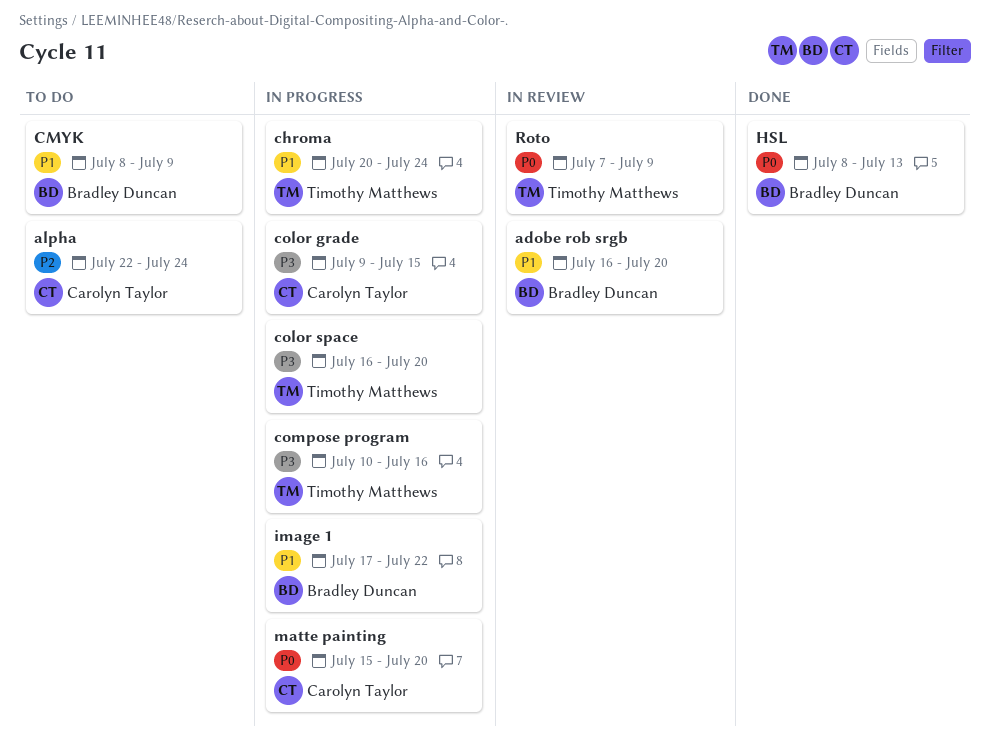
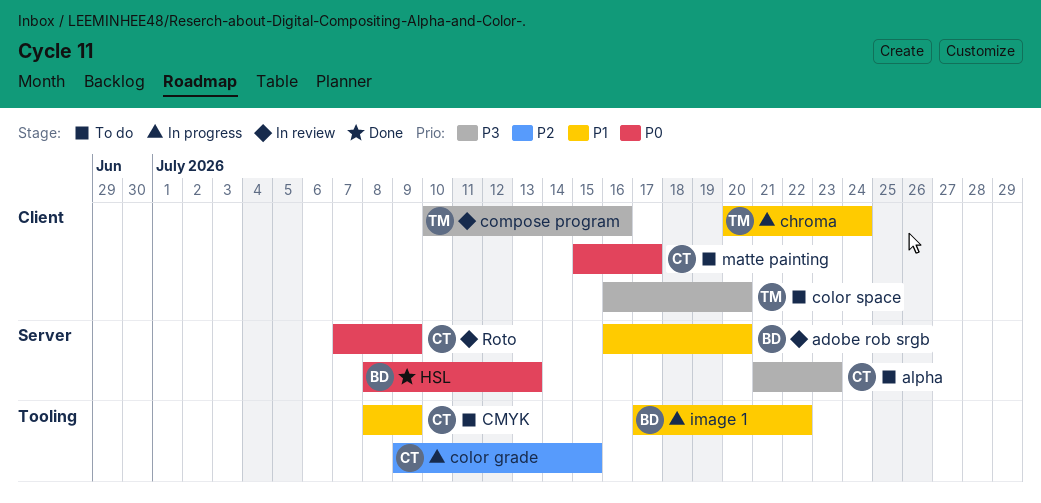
alpha, priority: P2 -> P3
alpha, start: Jul 22 -> Jul 21
alpha, due: Jul 24 -> Jul 23
CMYK, owner: Bradley Duncan -> Carolyn Taylor
color grade, priority: P3 -> P2
color space, status: In progress -> To do
compose program, status: In progress -> In review
matte painting, status: In progress -> To do
matte painting, due: Jul 20 -> Jul 17
Roto, owner: Timothy Matthews -> Carolyn Taylor

